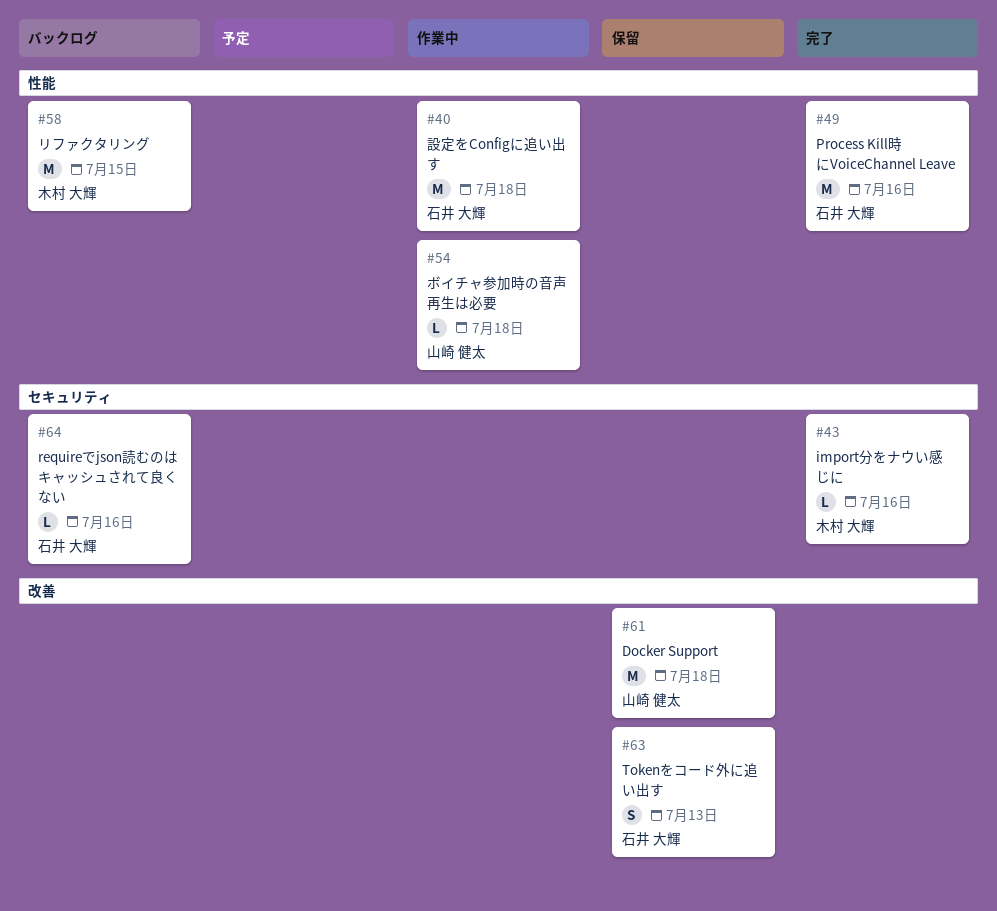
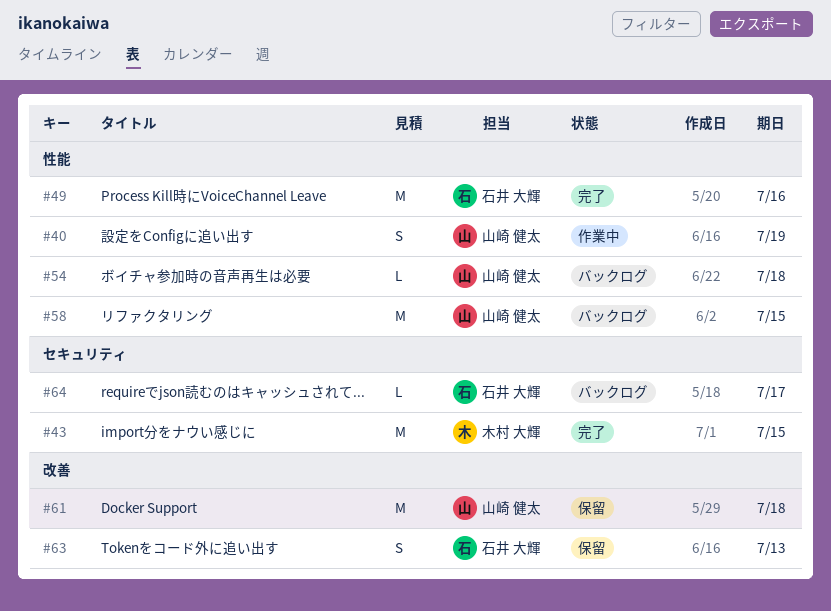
#40, owner: 石井 大輝 -> 山崎 健太
#40, estimate: M -> S
#40, due: Jul 18 -> Jul 19
#43, estimate: L -> M
#43, due: Jul 16 -> Jul 15
#54, status: 作業中 -> バックログ
#58, owner: 木村 大輝 -> 山崎 健太
#64, due: Jul 16 -> Jul 17

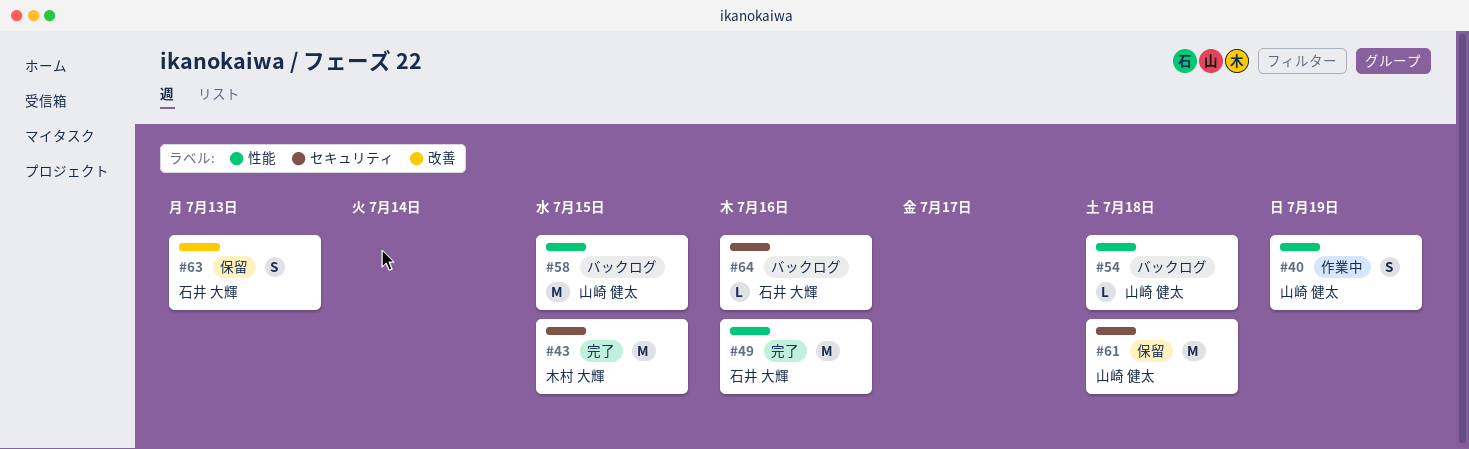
#61, label: 改善 -> セキュリティ
#64, due: Jul 17 -> Jul 16

